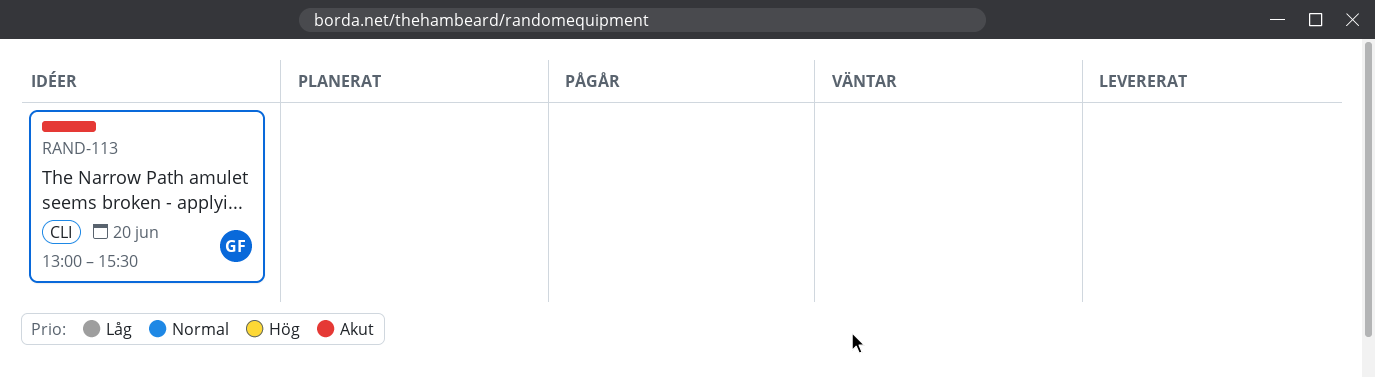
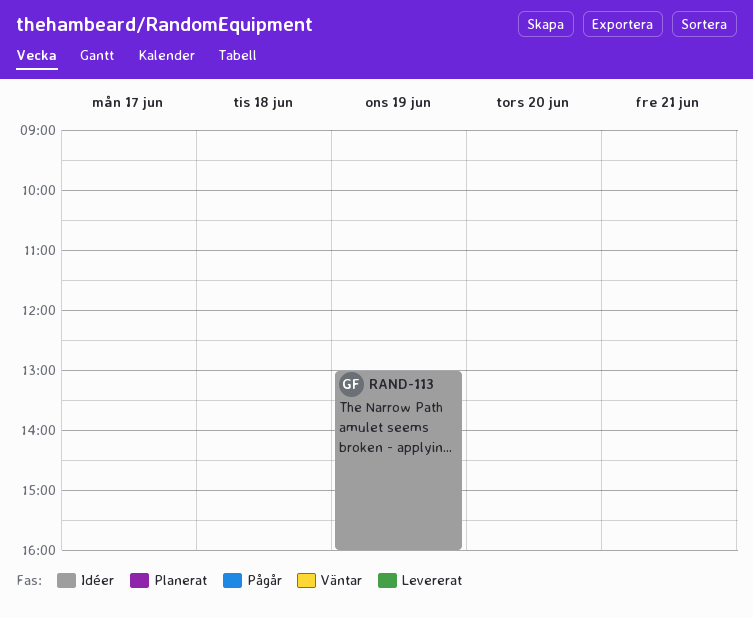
RAND-113, day: Jun 20 -> Jun 19
RAND-113, ends: 15:30 -> 16:00

